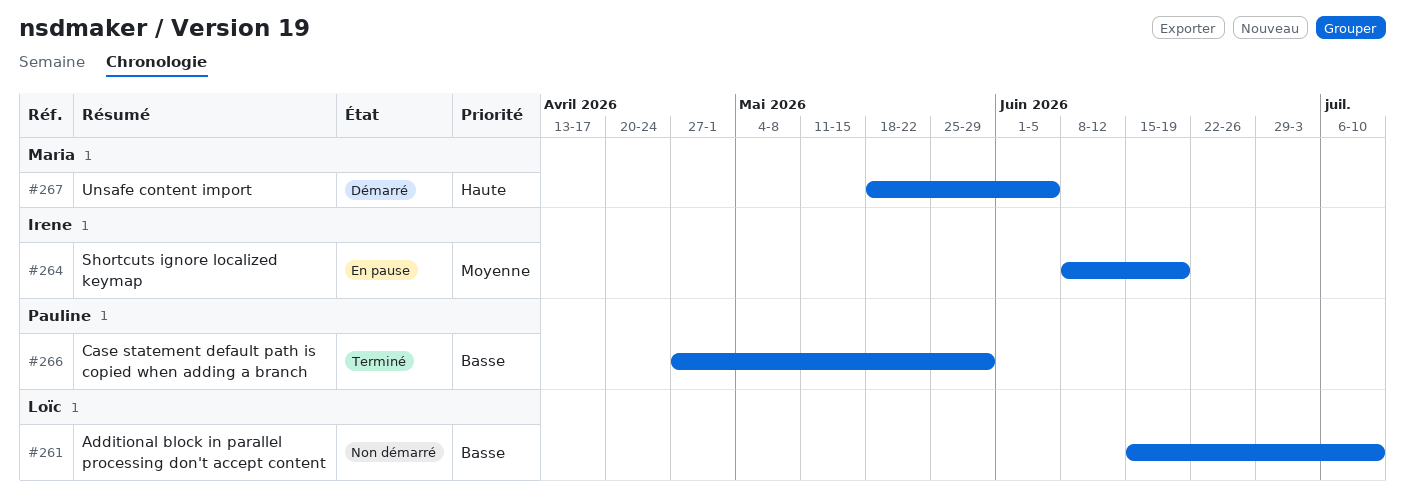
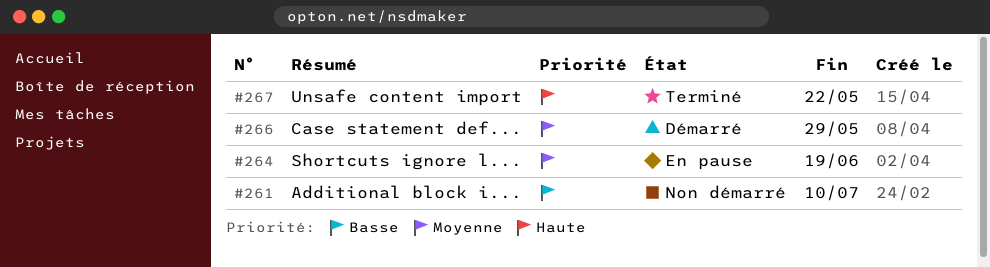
#266, status: Terminé -> Démarré
#266, priority: Basse -> Moyenne
#267, status: Démarré -> Terminé
#267, due: Jun 5 -> May 22

